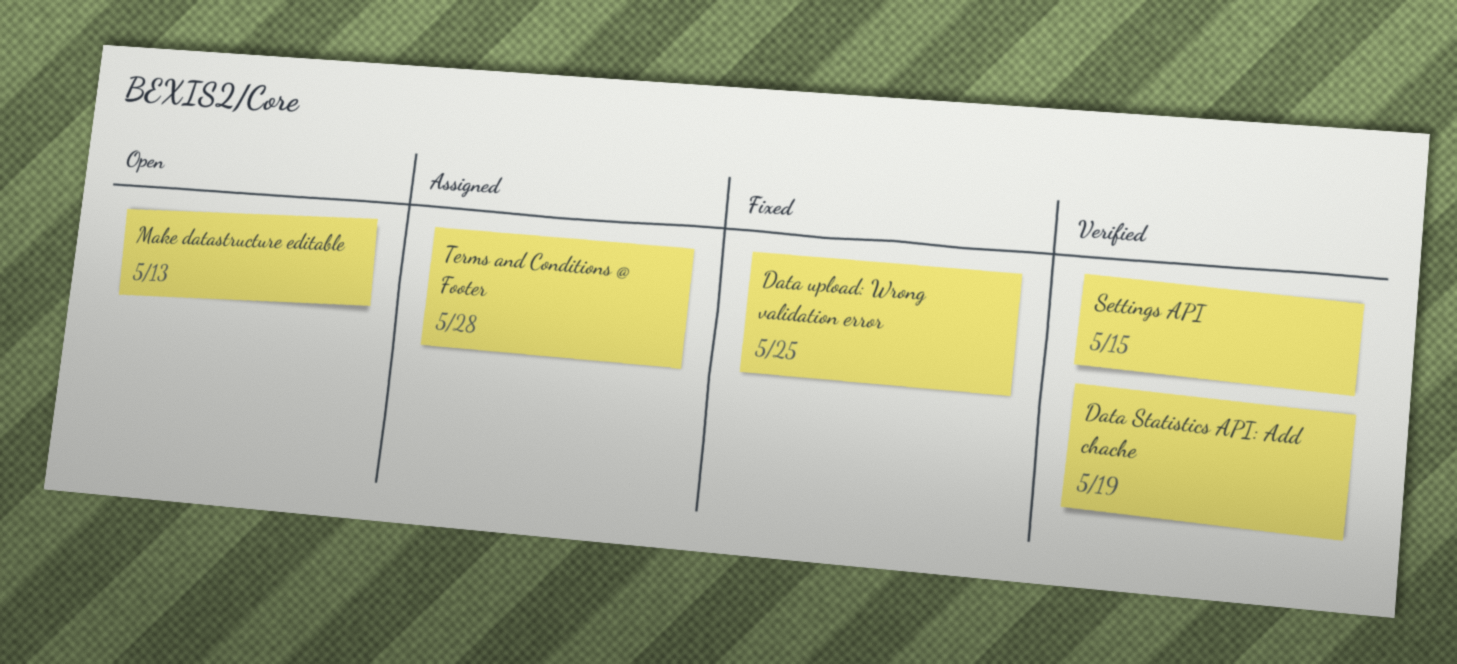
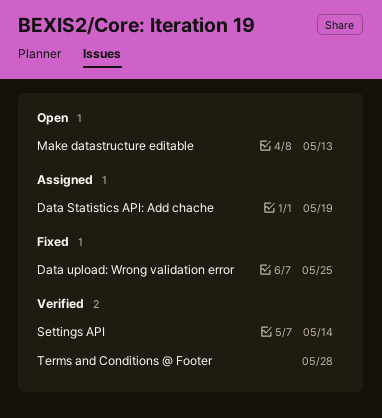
Data Statistics API: Add chache, status: Verified -> Assigned
Settings API, due: May 15 -> May 14
Terms and Conditions @ Footer, status: Assigned -> Verified

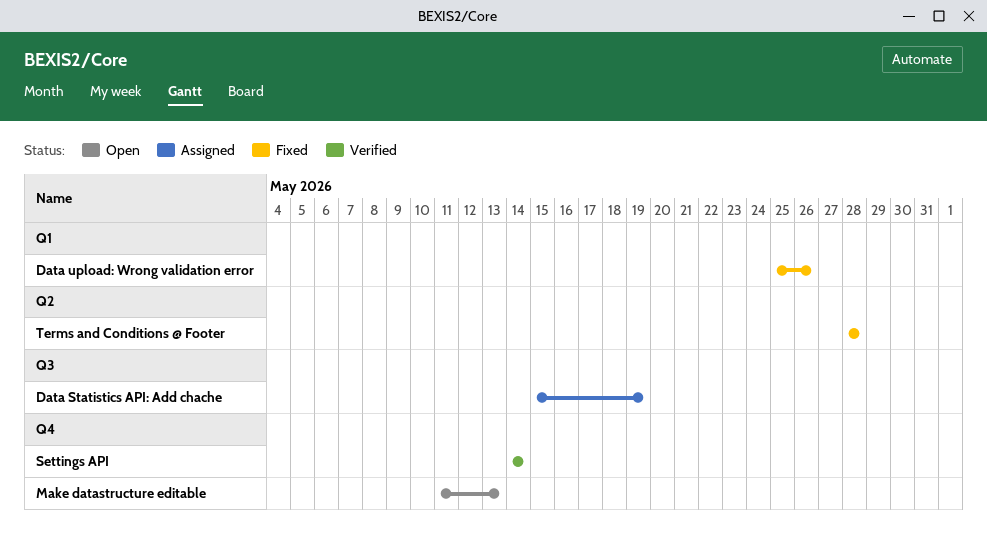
Data upload: Wrong validation error, due: May 25 -> May 26
Terms and Conditions @ Footer, status: Verified -> Fixed

